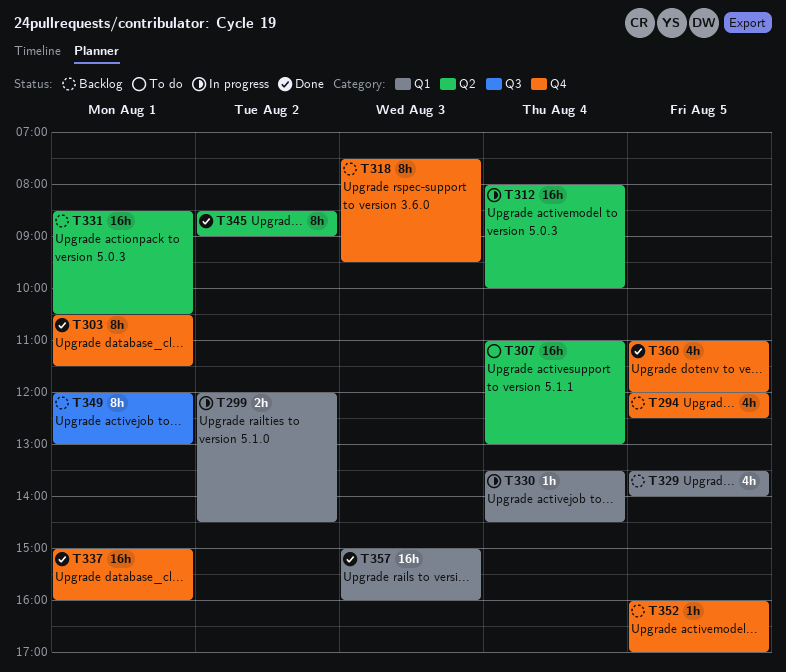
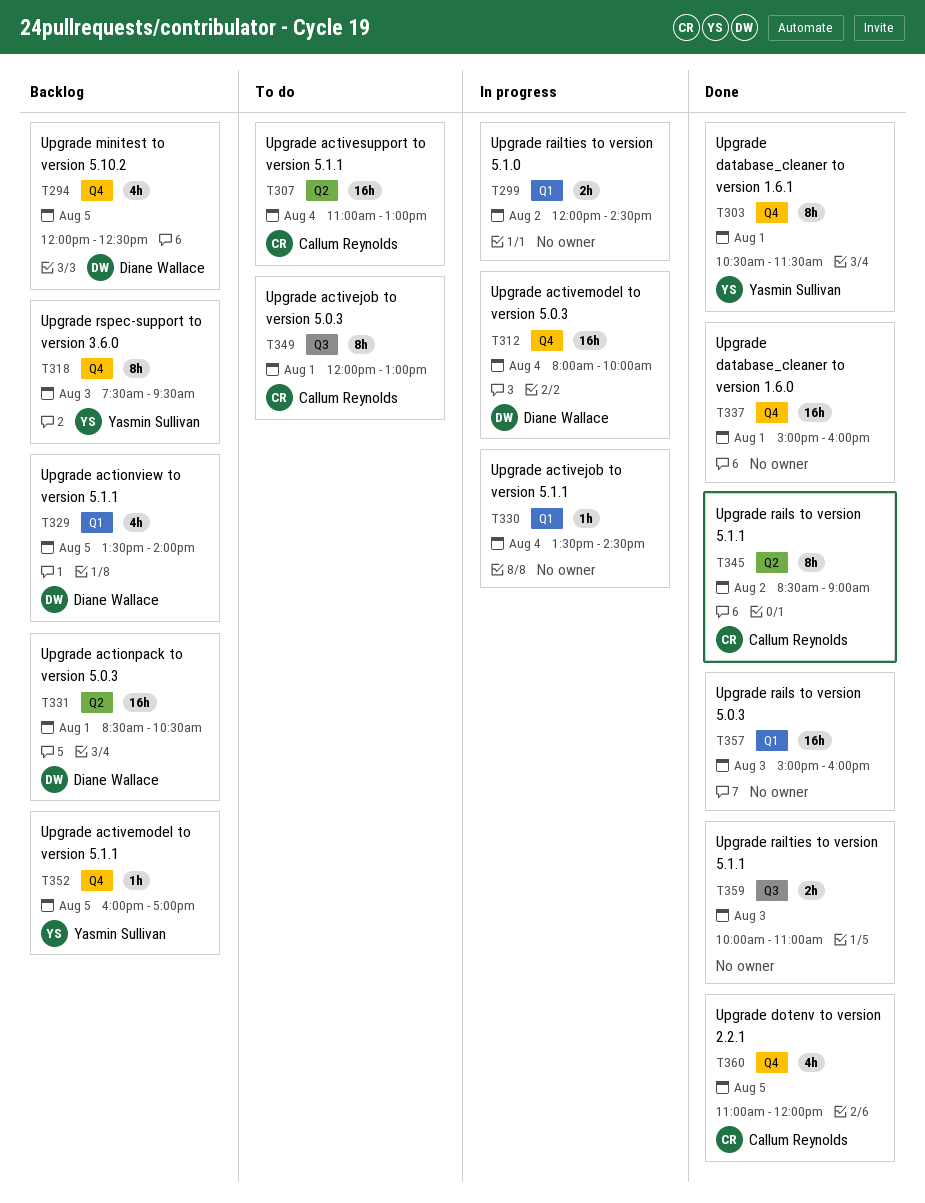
T312, label: Q2 -> Q4
T349, status: Backlog -> To do
T359: none -> present

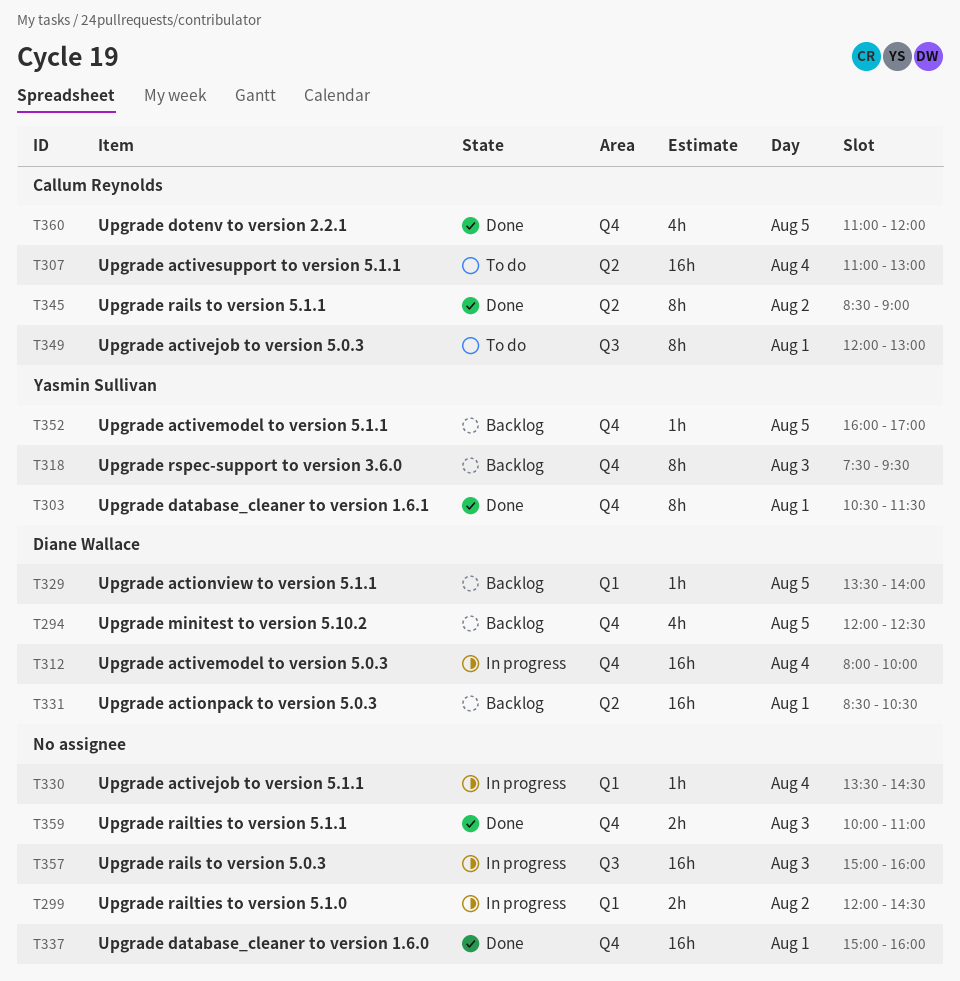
T329, estimate: 4h -> 1h
T357, status: Done -> In progress
T357, label: Q1 -> Q3
T359, label: Q3 -> Q4

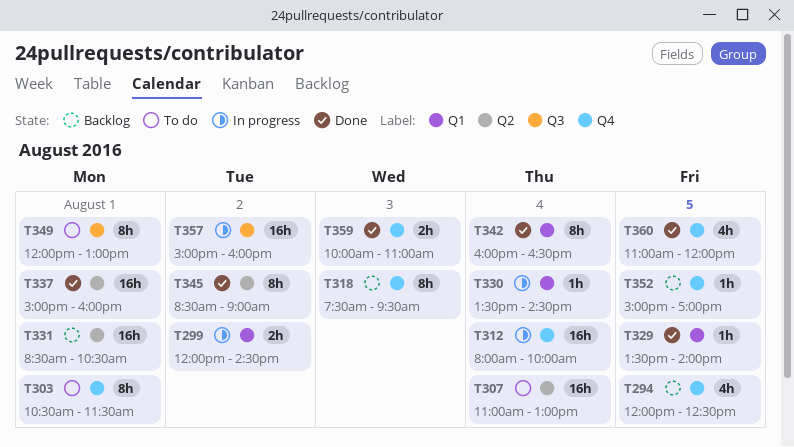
T303, status: Done -> To do
T329, status: Backlog -> Done
T337, label: Q4 -> Q2
T342: none -> present
T352, begins: 16:00 -> 15:00
T357, day: Aug 3 -> Aug 2

